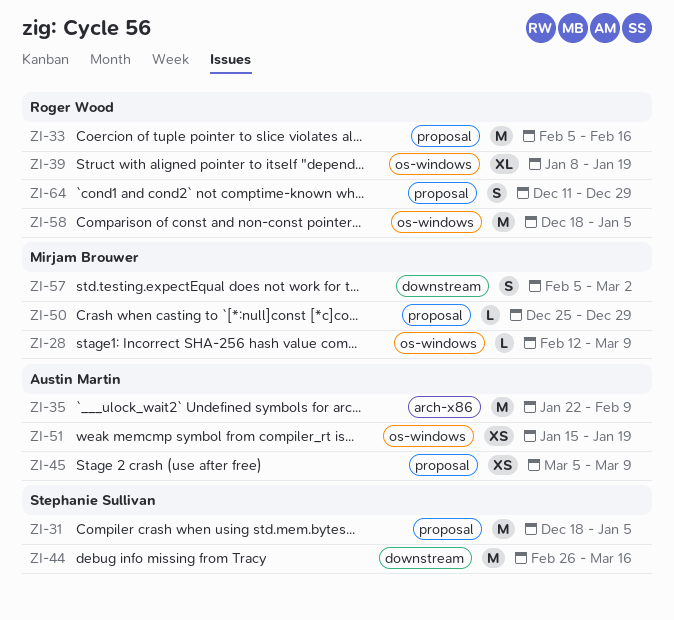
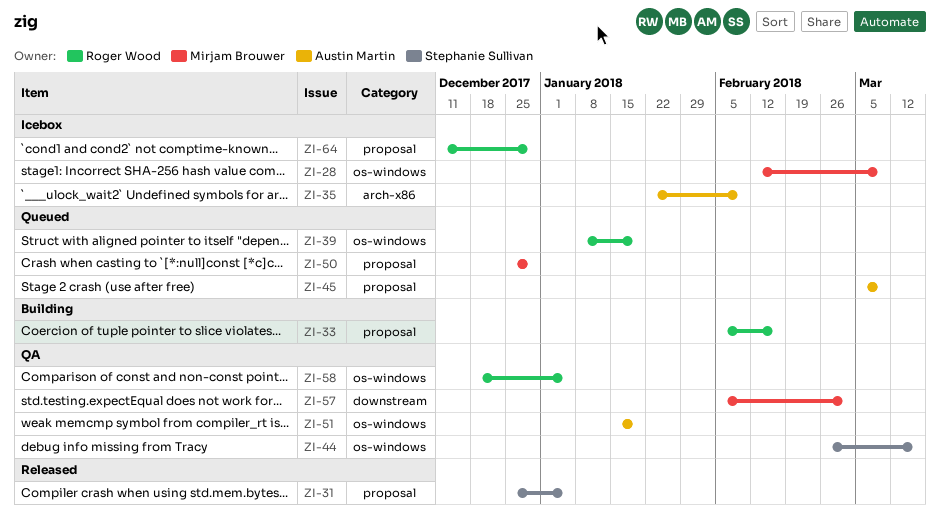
ZI-31, start: Dec 18 -> Dec 25
ZI-44, label: downstream -> os-windows

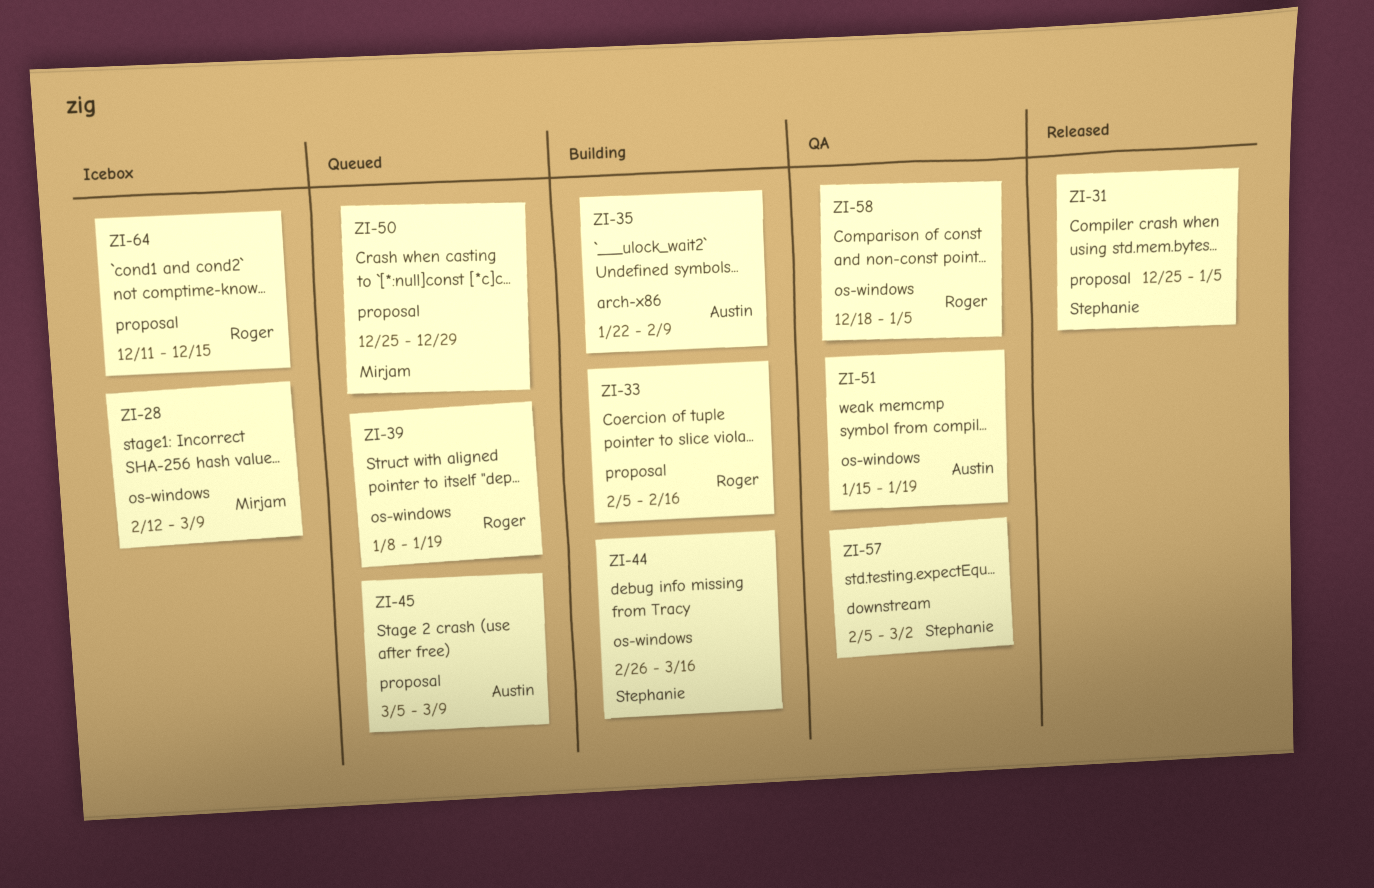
ZI-35, status: Icebox -> Building
ZI-44, status: QA -> Building
ZI-57, owner: Mirjam Brouwer -> Stephanie Sullivan
ZI-64, due: Dec 29 -> Dec 15

